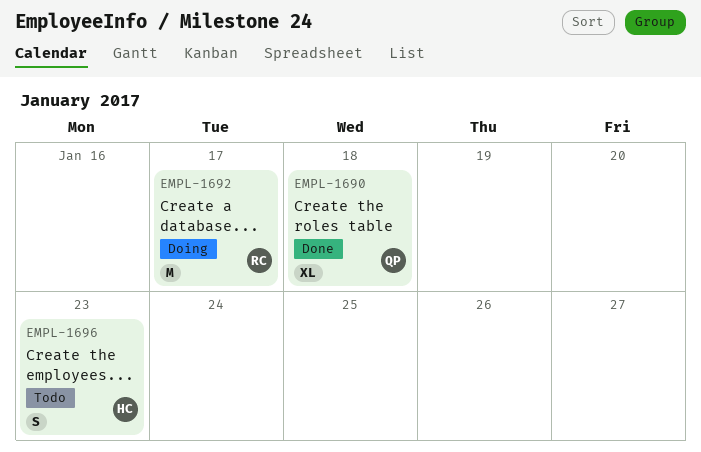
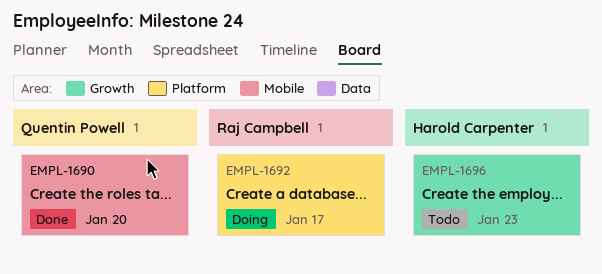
EMPL-1690, due: Jan 18 -> Jan 20

